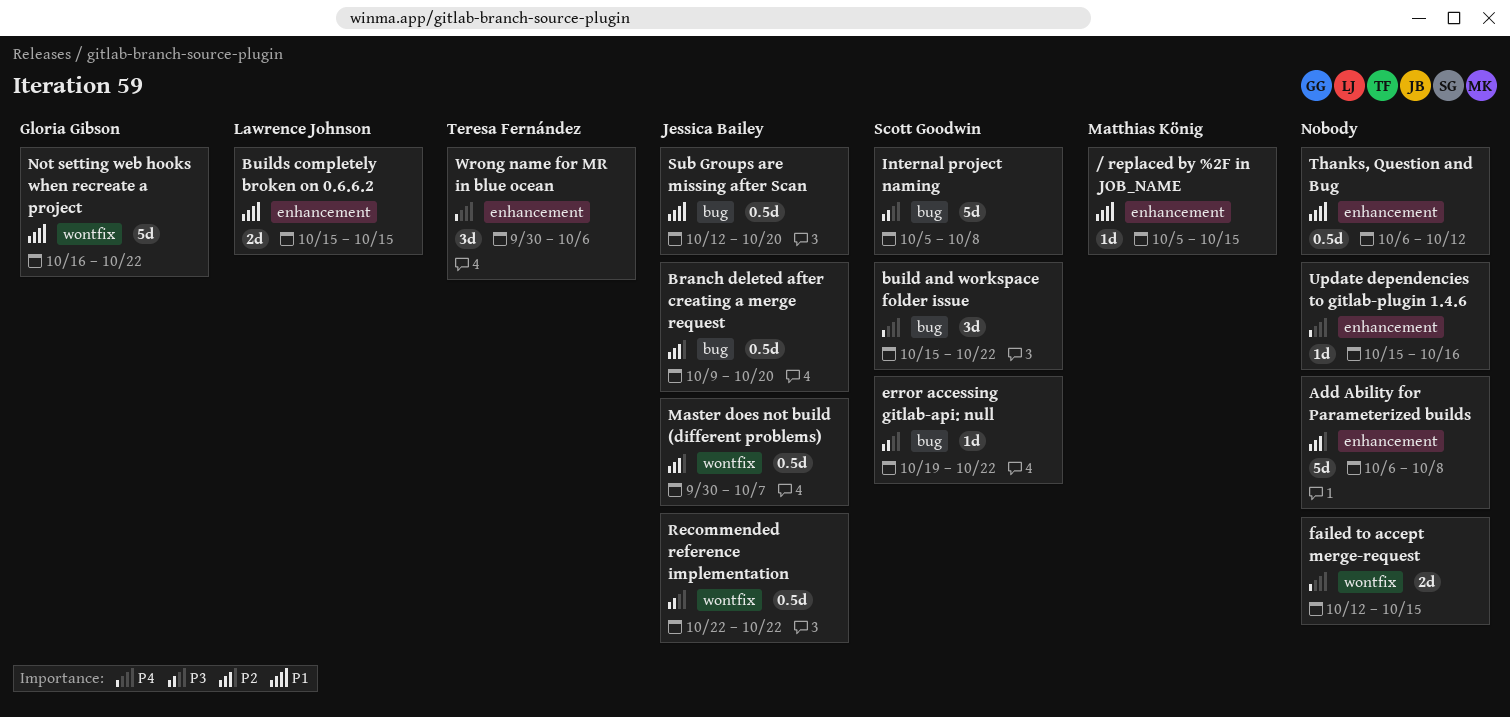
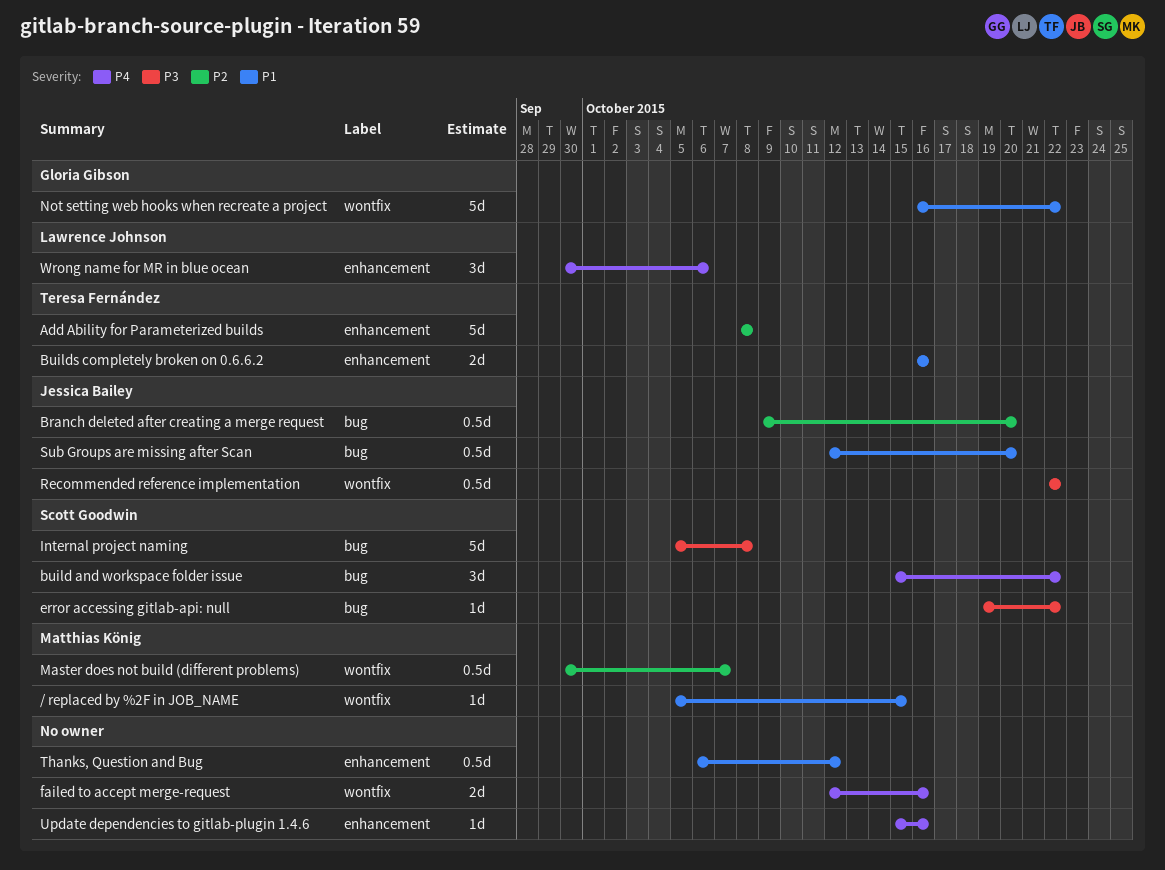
/ replaced by %2F in JOB_NAME, label: enhancement -> wontfix
Add Ability for Parameterized builds, owner: none -> Teresa Fernández
Add Ability for Parameterized builds, start: Oct 6 -> Oct 8
Builds completely broken on 0.6.6.2, owner: Lawrence Johnson -> Teresa Fernández
Builds completely broken on 0.6.6.2, start: Oct 15 -> Oct 16
Builds completely broken on 0.6.6.2, due: Oct 15 -> Oct 16
failed to accept merge-request, due: Oct 15 -> Oct 16
Master does not build (different problems), owner: Jessica Bailey -> Matthias König
Wrong name for MR in blue ocean, owner: Teresa Fernández -> Lawrence Johnson

